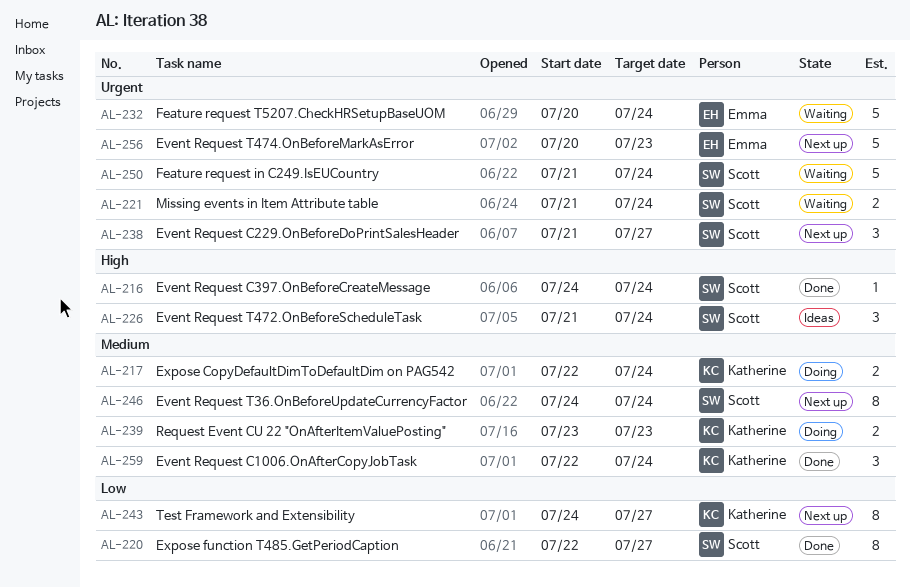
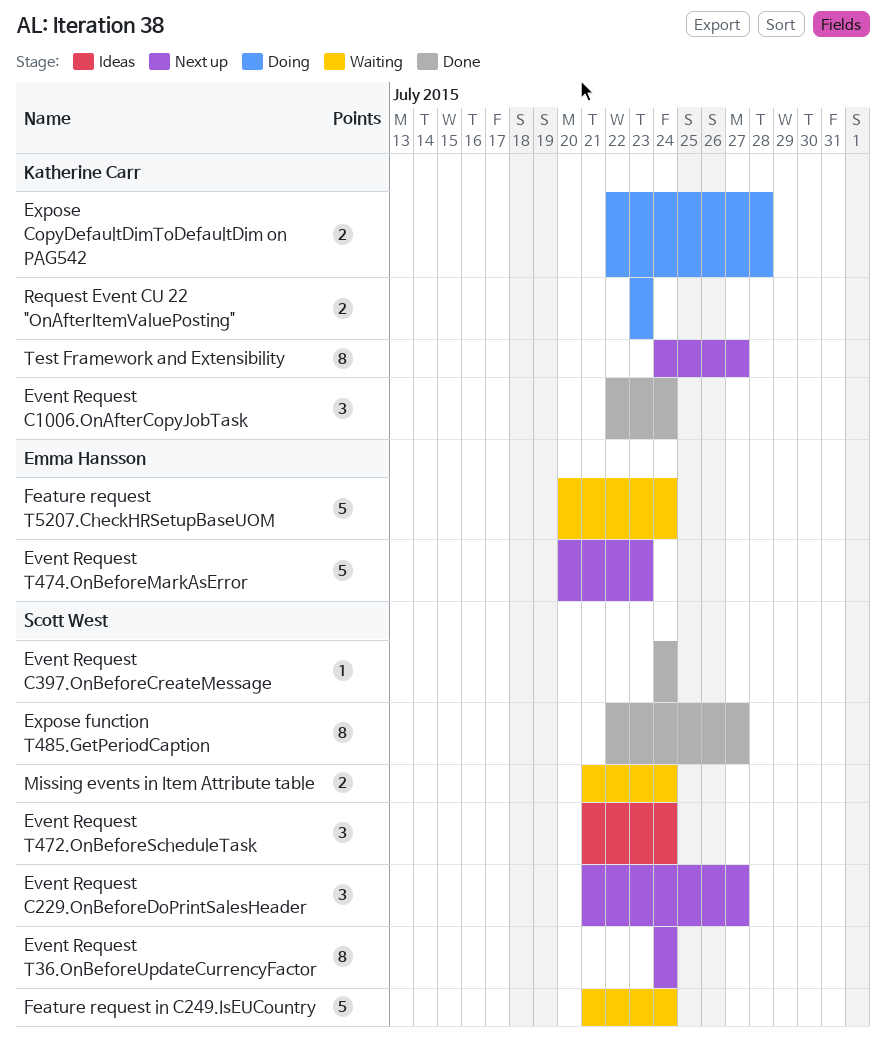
Expose CopyDefaultDimToDefaultDim on PAG542, due: Jul 24 -> Jul 28

